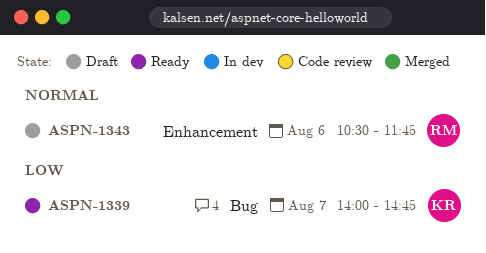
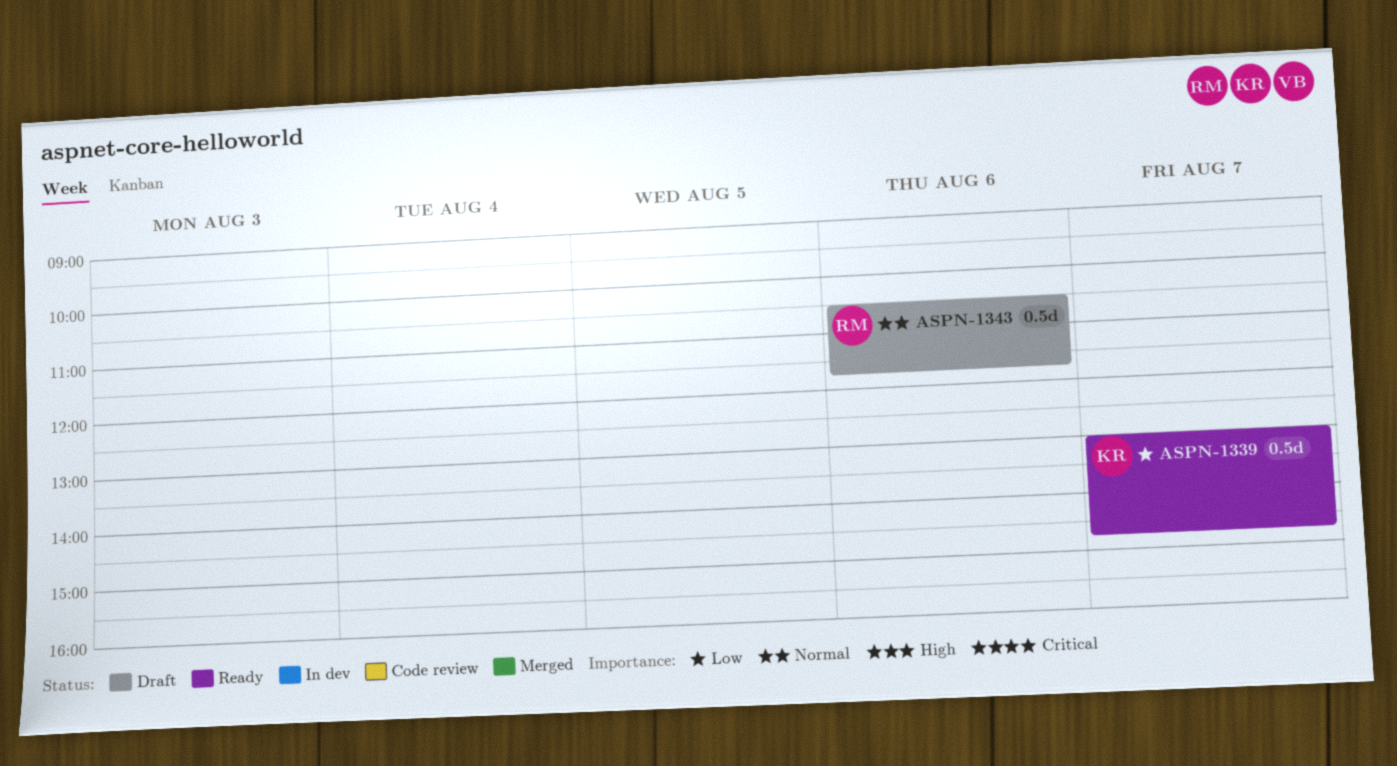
ASPN-1339, begins: 14:00 -> 13:00

